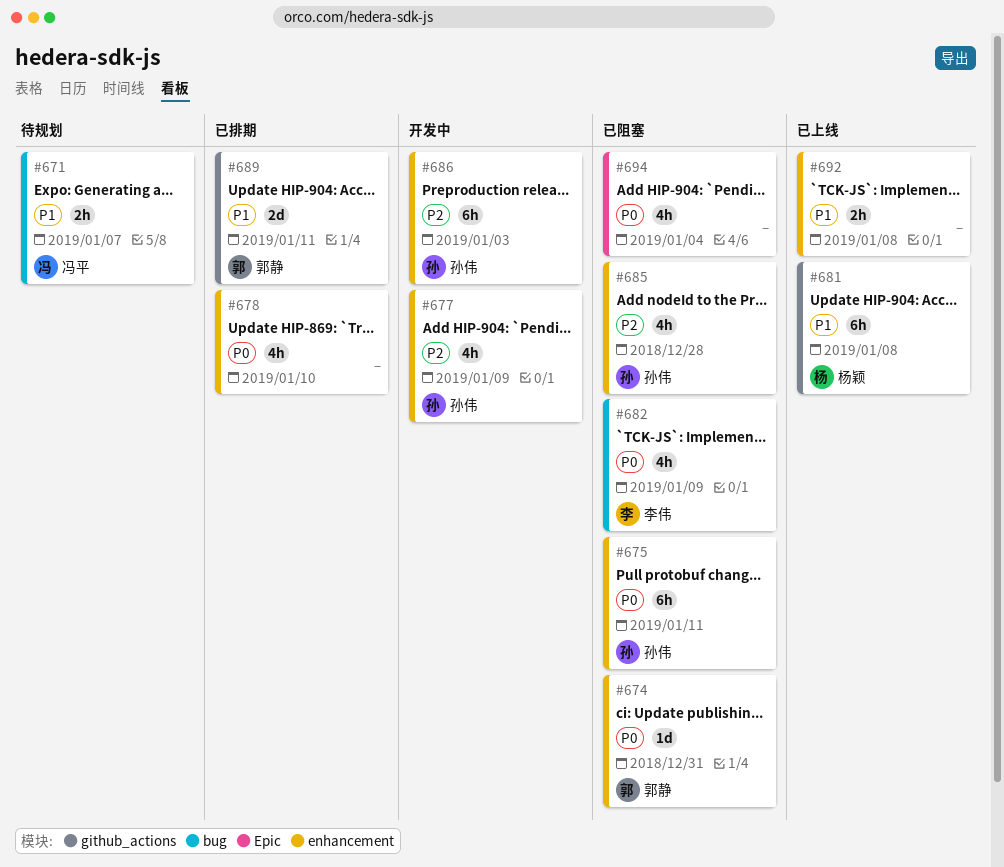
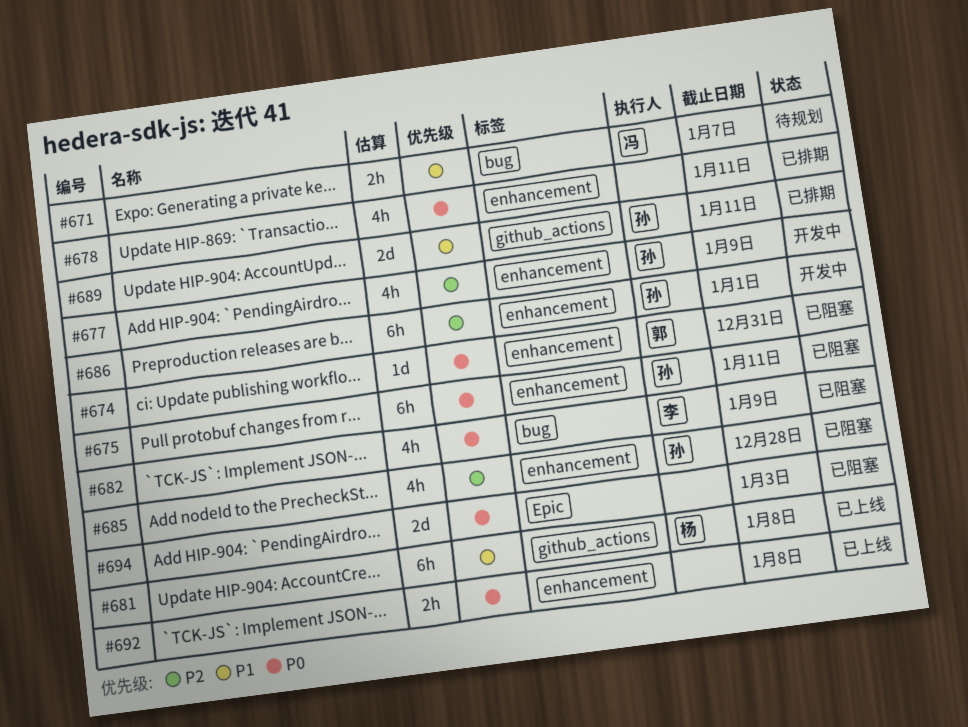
#678, due: Jan 10 -> Jan 11
#686, due: Jan 3 -> Jan 1
#689, owner: 郭静 -> 孙伟
#692, priority: P1 -> P0
#694, estimate: 4h -> 2d
#694, due: Jan 4 -> Jan 3

